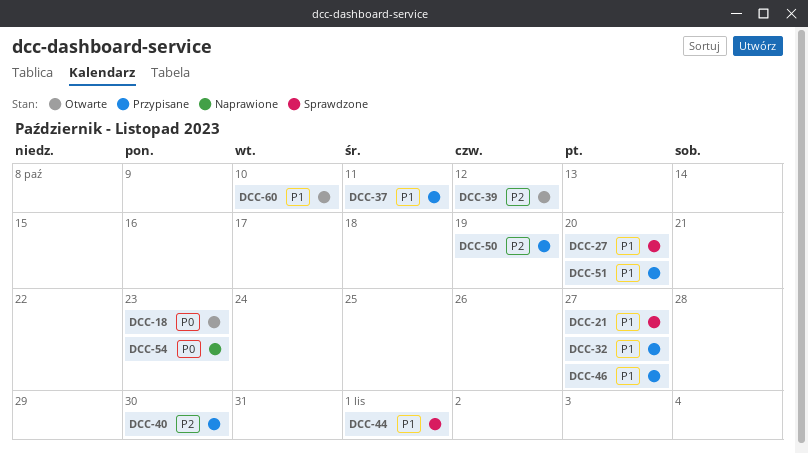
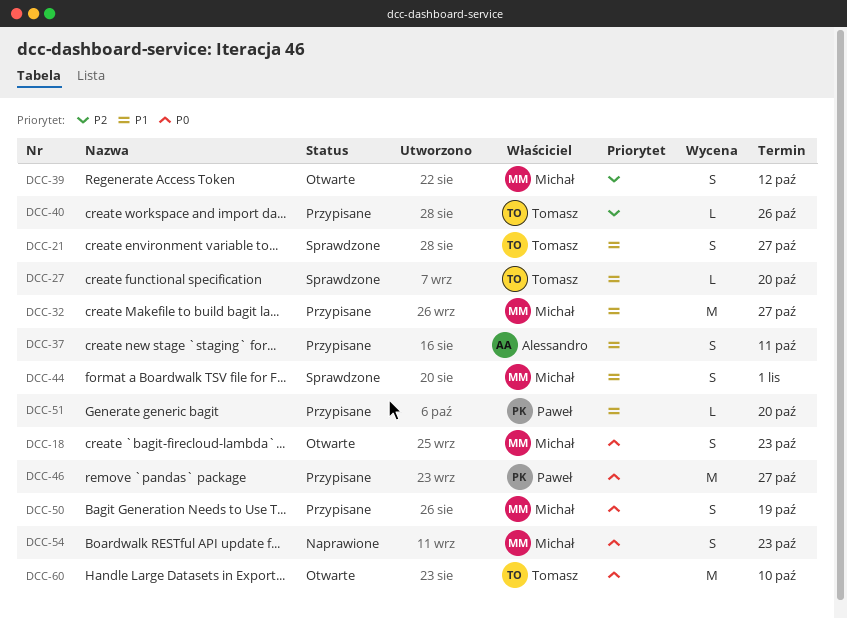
DCC-40, due: Oct 30 -> Oct 26
DCC-46, priority: P1 -> P0
DCC-50, priority: P2 -> P0
DCC-60, priority: P1 -> P0

